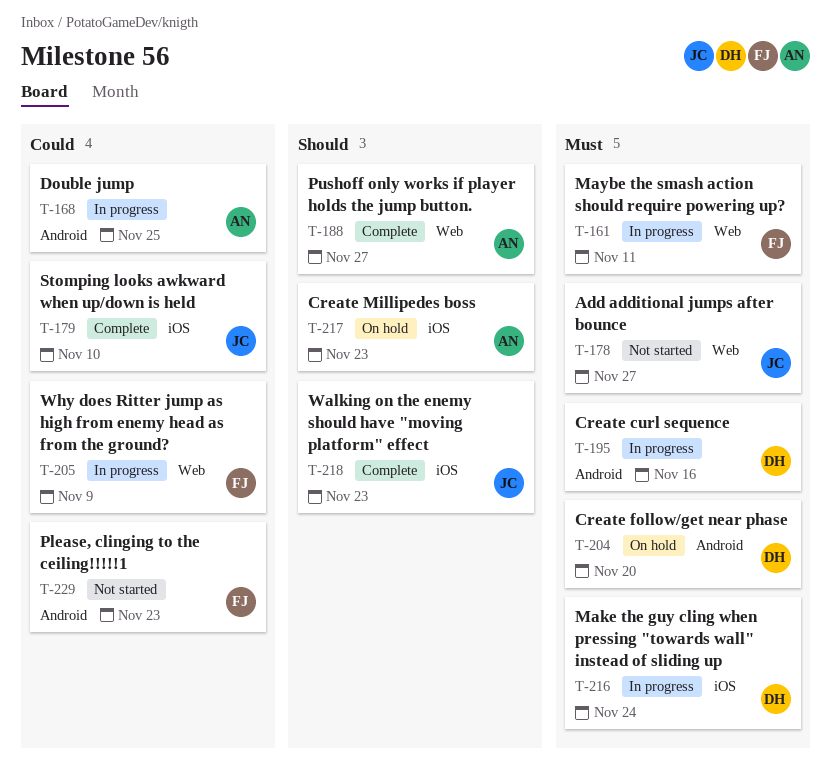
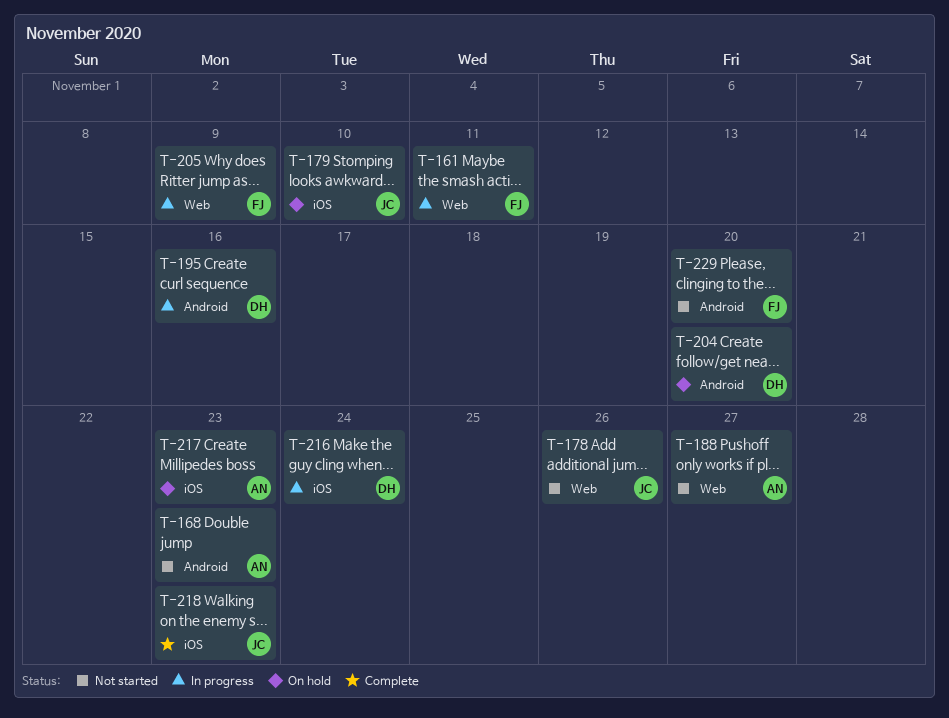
T-168, status: In progress -> Not started
T-168, due: Nov 25 -> Nov 23
T-178, due: Nov 27 -> Nov 26
T-179, status: Complete -> On hold
T-188, status: Complete -> Not started
T-229, due: Nov 23 -> Nov 20

